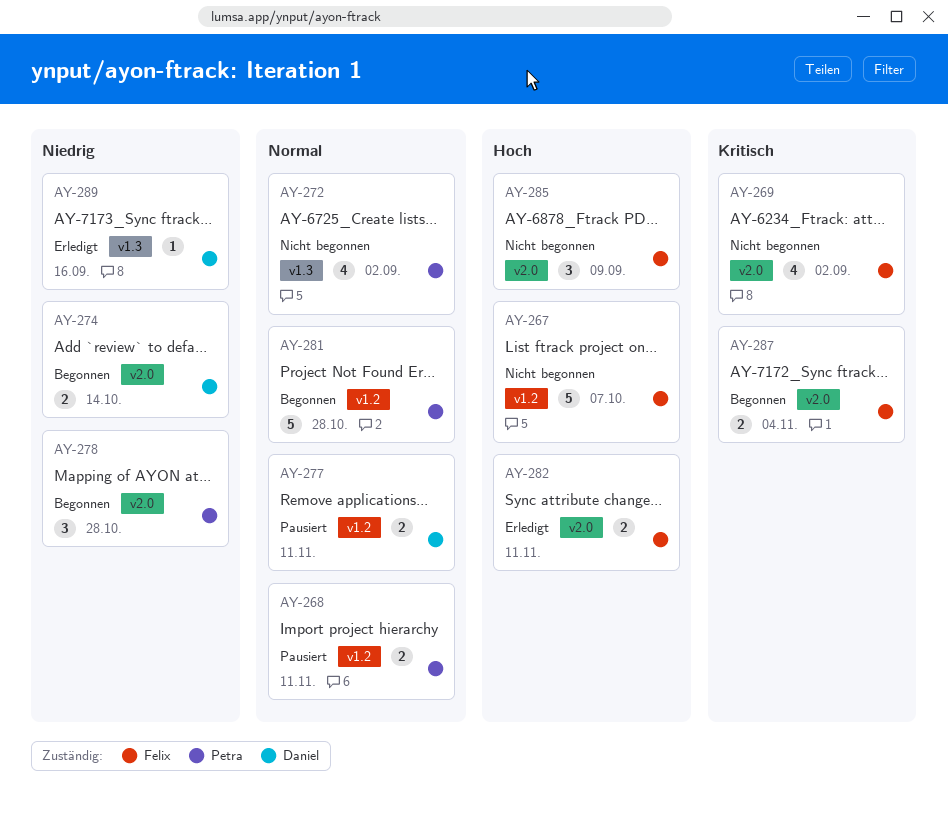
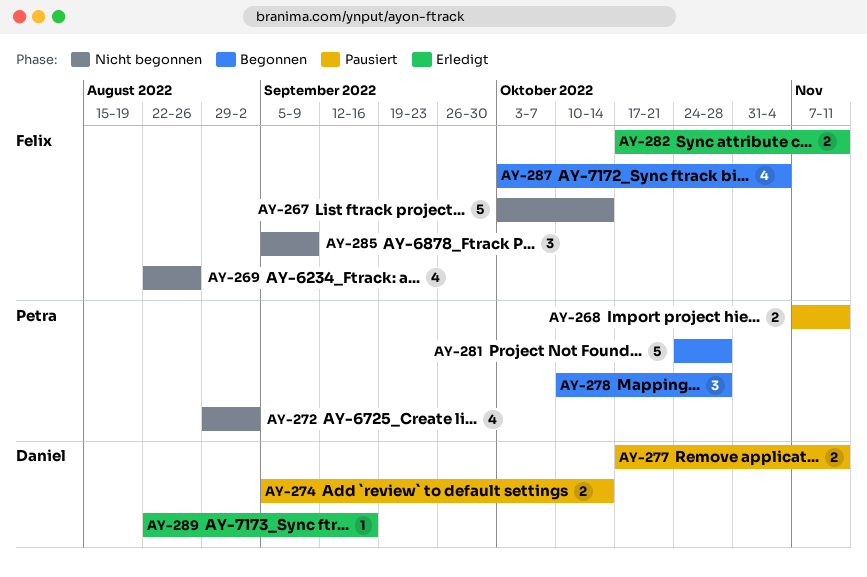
AY-267, due: Oct 7 -> Oct 14
AY-269, due: Sep 2 -> Aug 26
AY-274, status: Begonnen -> Pausiert
AY-287, estimate: 2 -> 4

